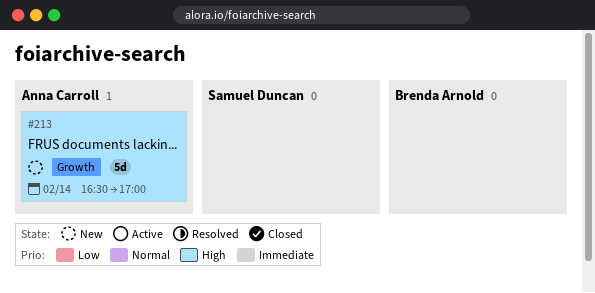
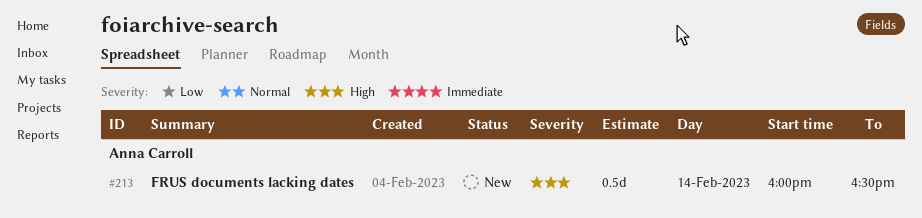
#213, estimate: 5d -> 0.5d
#213, begins: 16:30 -> 16:00
#213, ends: 17:00 -> 16:30

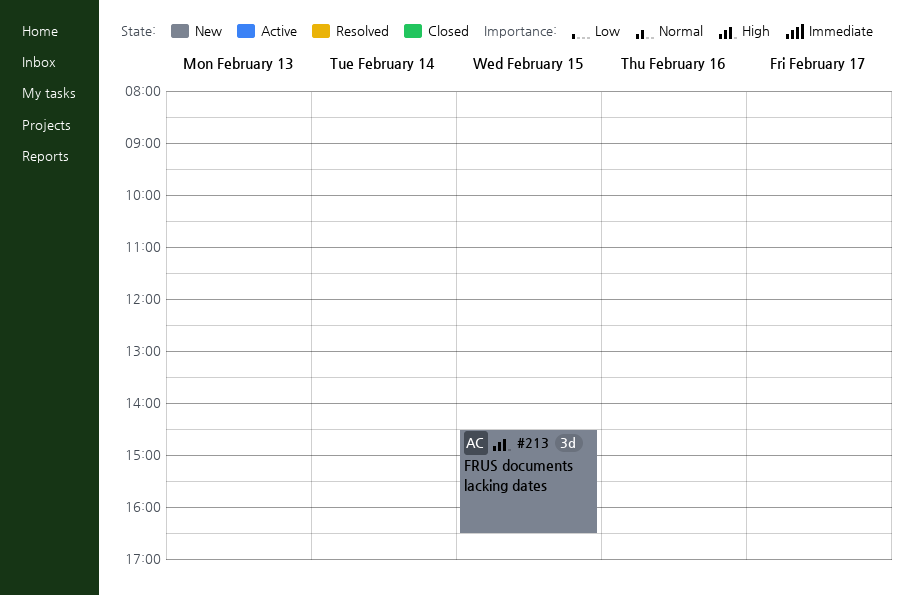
#213, estimate: 0.5d -> 3d
#213, day: Feb 14 -> Feb 15
#213, begins: 16:00 -> 14:30

